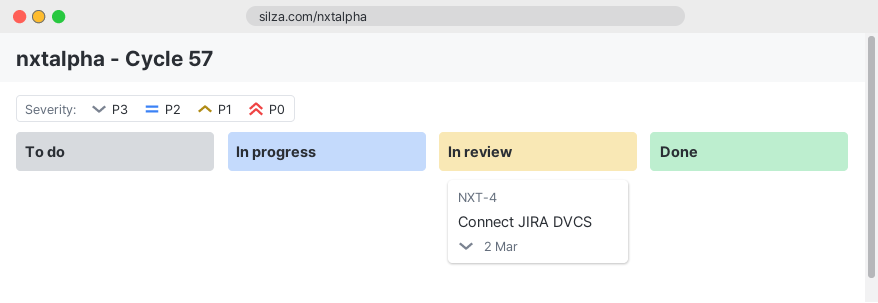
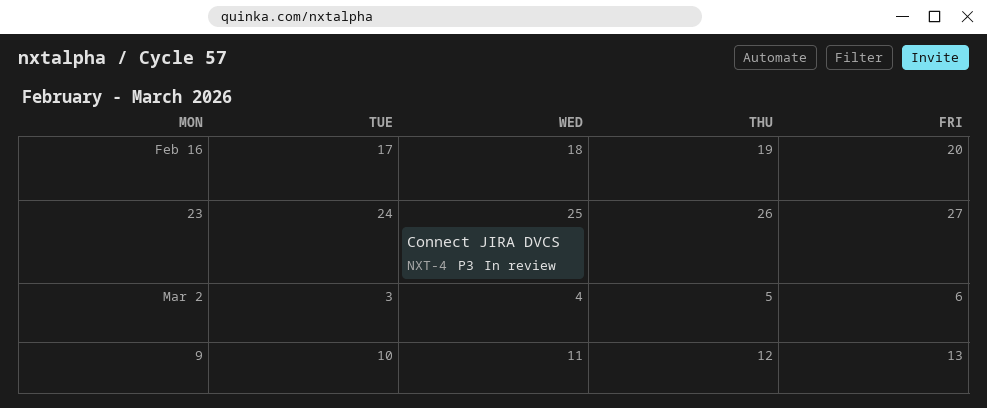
NXT-4, due: Mar 2 -> Feb 25

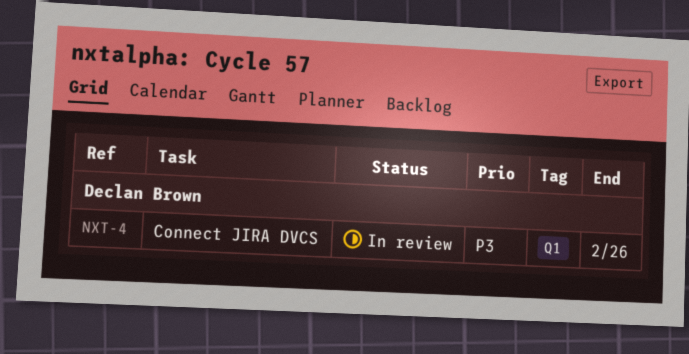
NXT-4, due: Feb 25 -> Feb 26

